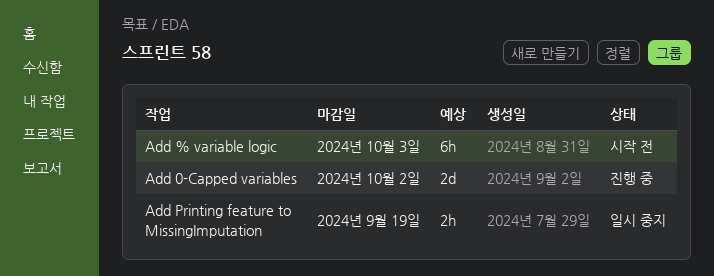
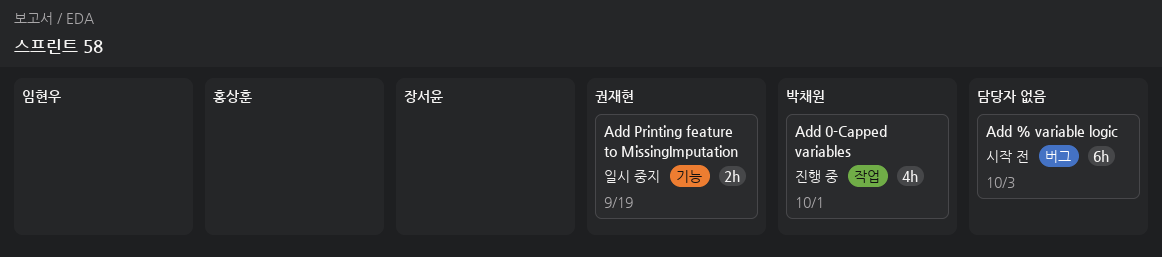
Add 0-Capped variables, estimate: 2d -> 4h
Add 0-Capped variables, due: Oct 2 -> Oct 1

